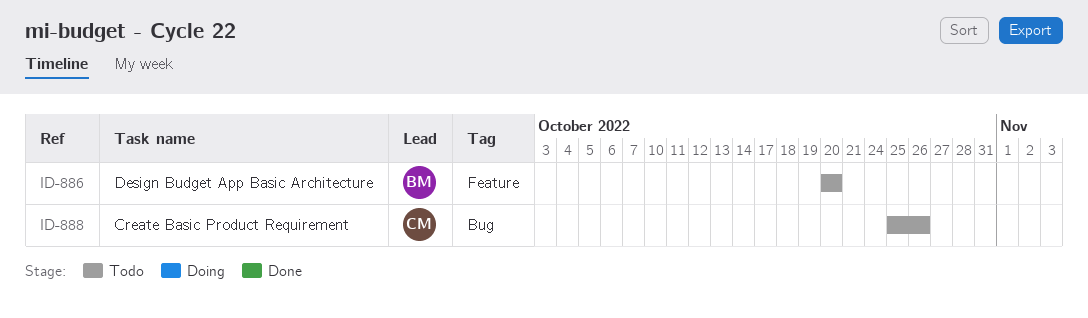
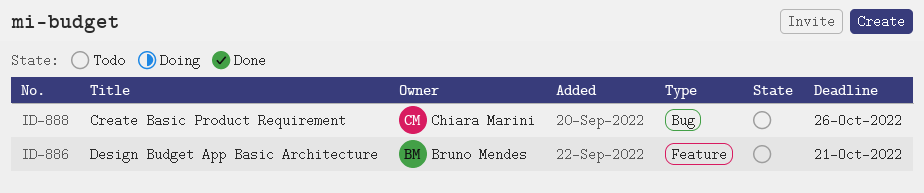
ID-886, due: Oct 20 -> Oct 21

